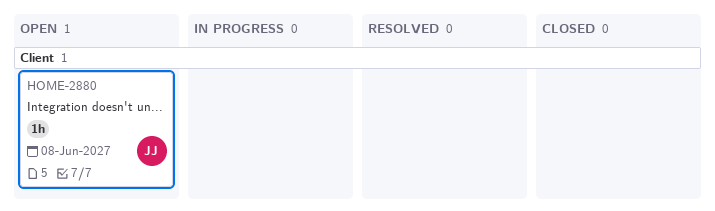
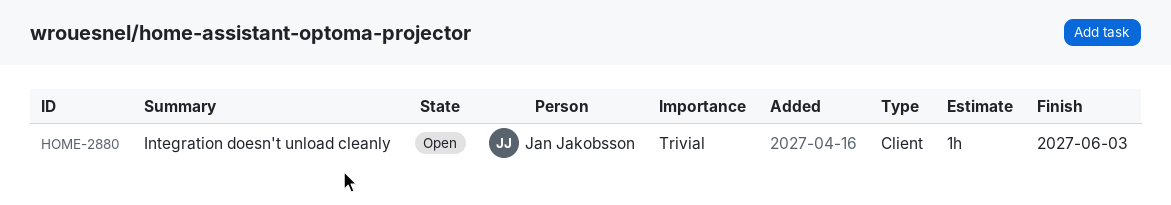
HOME-2880, due: Jun 8 -> Jun 3

